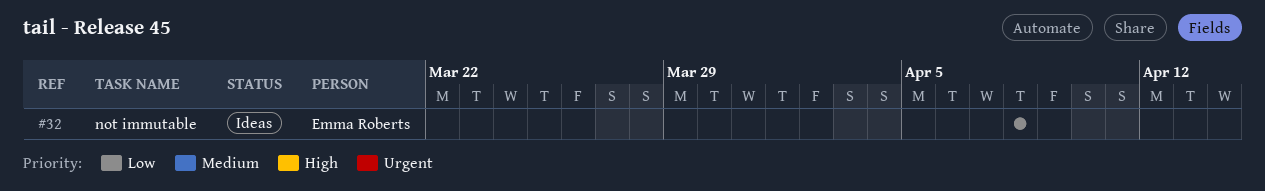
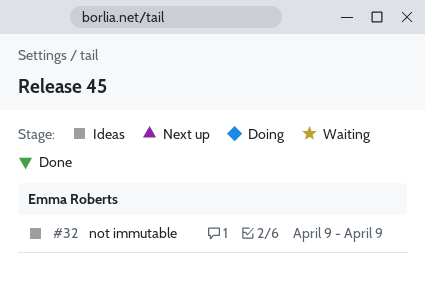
#32, start: Apr 8 -> Apr 9
#32, due: Apr 8 -> Apr 9

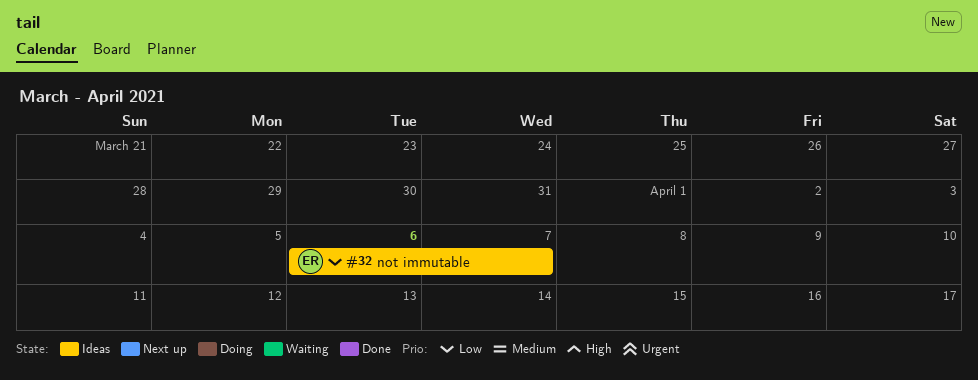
#32, start: Apr 9 -> Apr 6
#32, due: Apr 9 -> Apr 7

